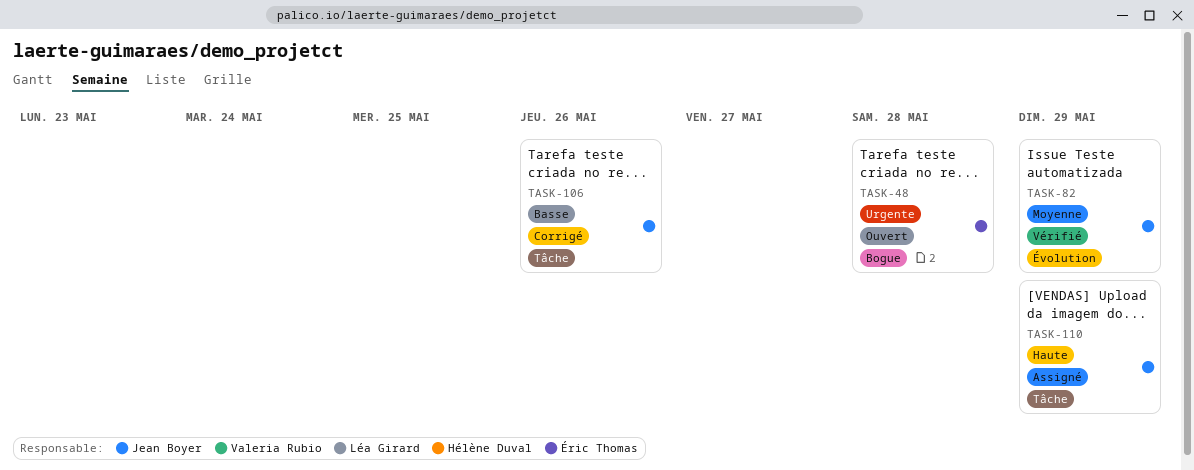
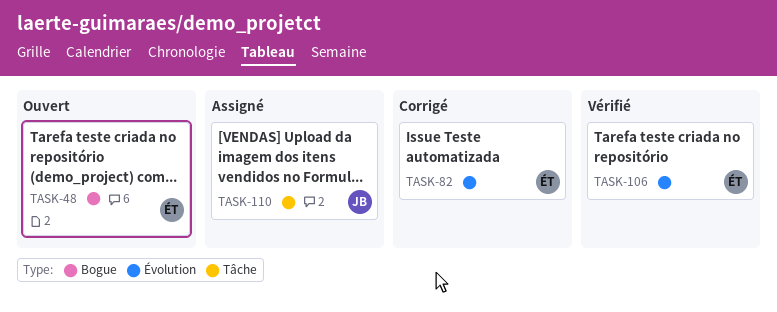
TASK-82, status: Vérifié -> Corrigé
TASK-82, owner: Jean Boyer -> Éric Thomas
TASK-106, status: Corrigé -> Vérifié
TASK-106, owner: Jean Boyer -> Éric Thomas
TASK-106, label: Tâche -> Évolution

